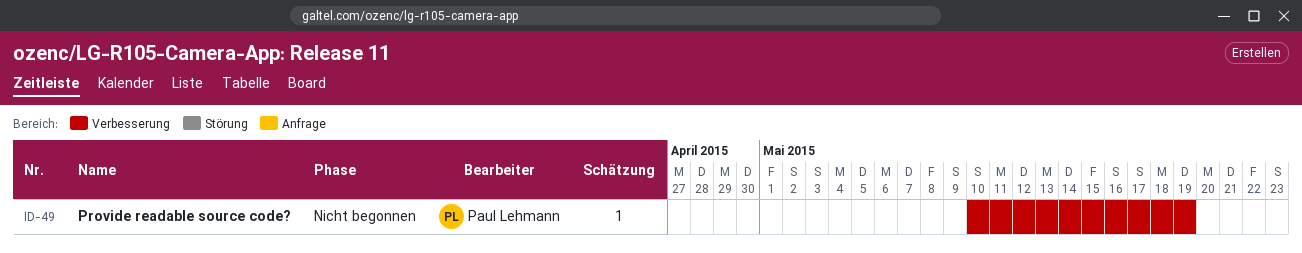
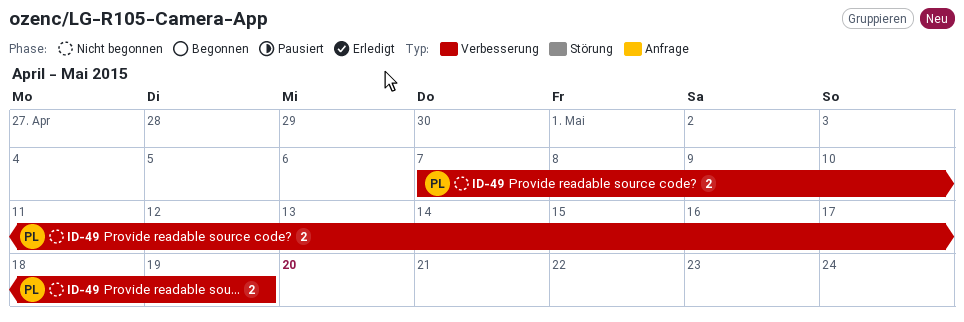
ID-49, estimate: 1 -> 2
ID-49, start: May 10 -> May 7

